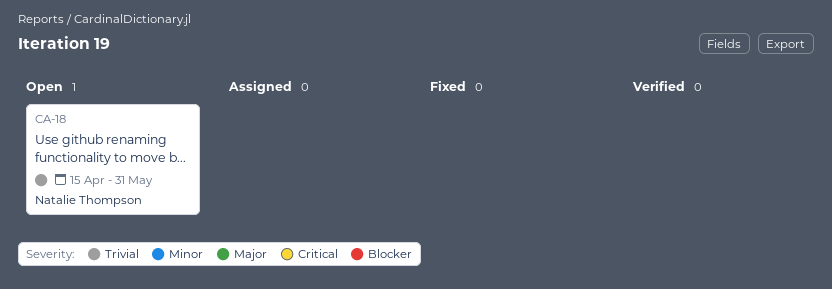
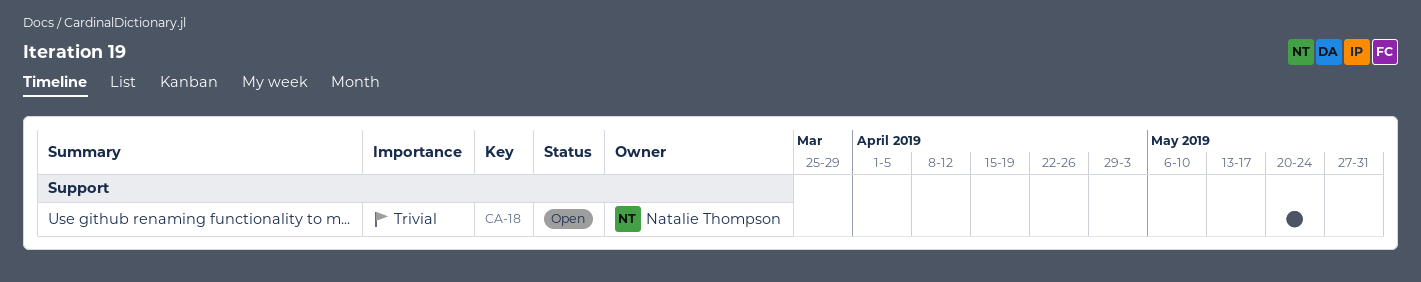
CA-18, start: Apr 15 -> May 20
CA-18, due: May 31 -> May 24

